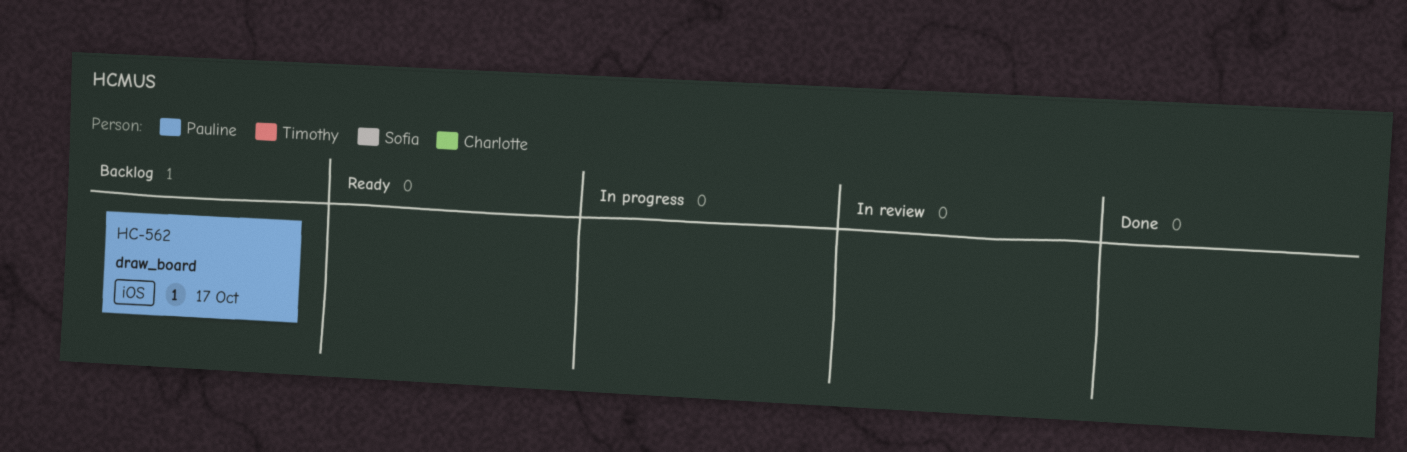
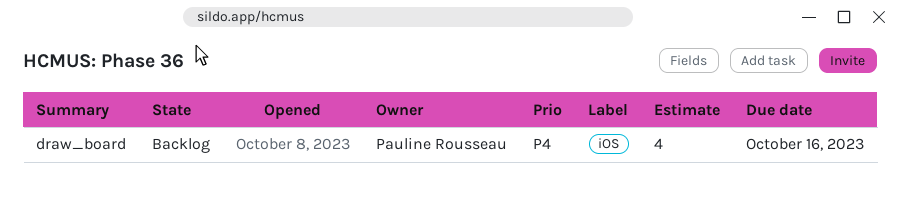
draw_board, estimate: 1 -> 4
draw_board, due: Oct 17 -> Oct 16

